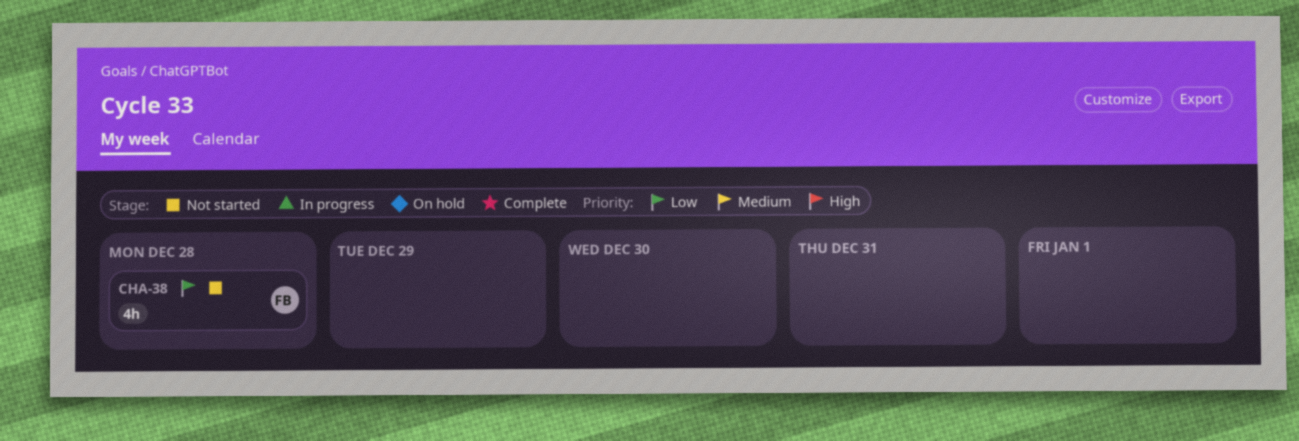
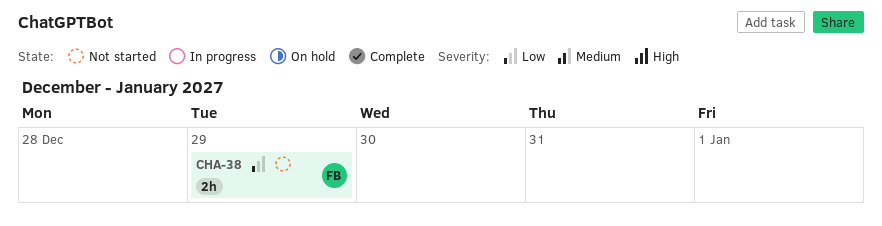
CHA-38, estimate: 4h -> 2h
CHA-38, due: Dec 28 -> Dec 29

